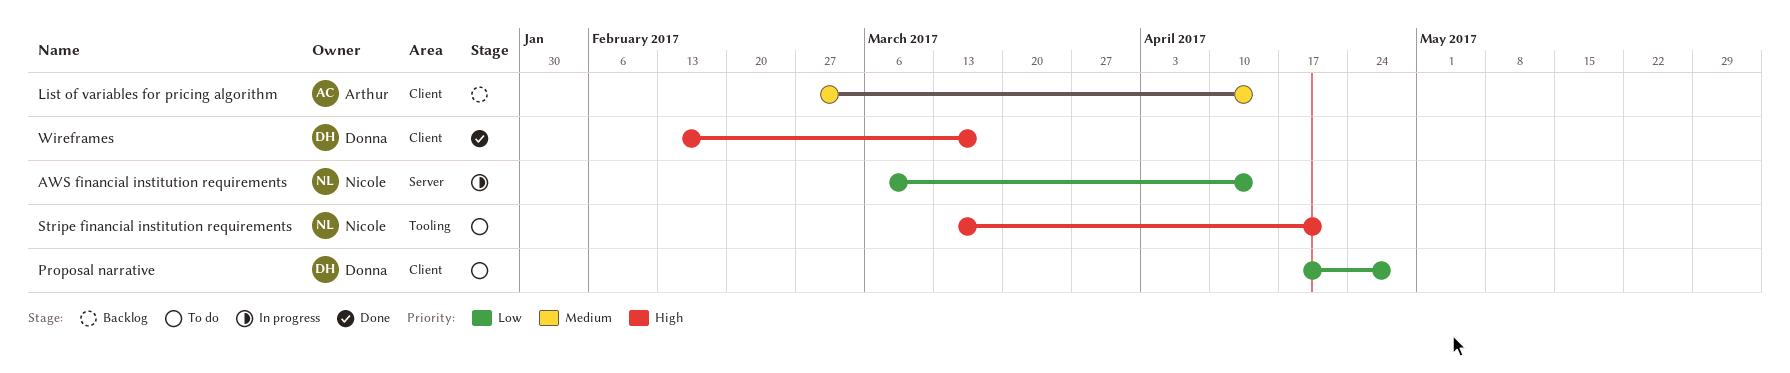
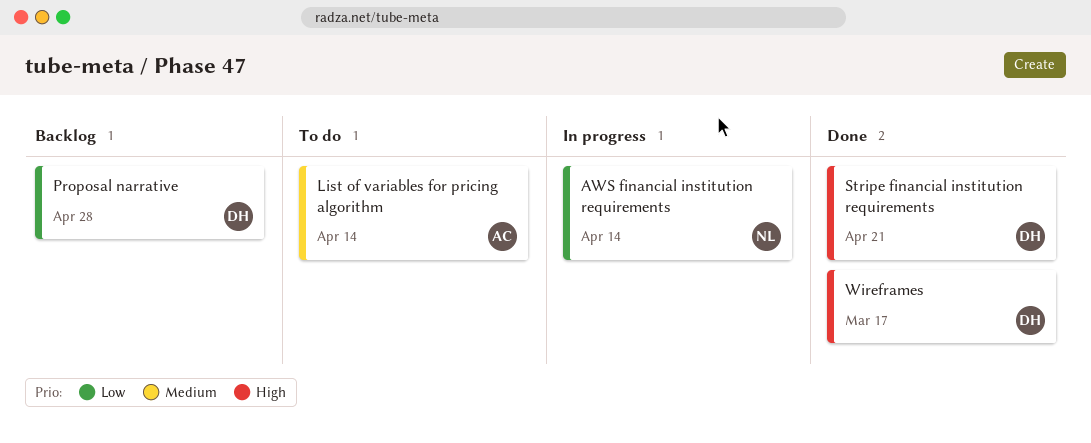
List of variables for pricing algorithm, status: Backlog -> To do
Proposal narrative, status: To do -> Backlog
Stripe financial institution requirements, status: To do -> Done
Stripe financial institution requirements, owner: Nicole -> Donna

